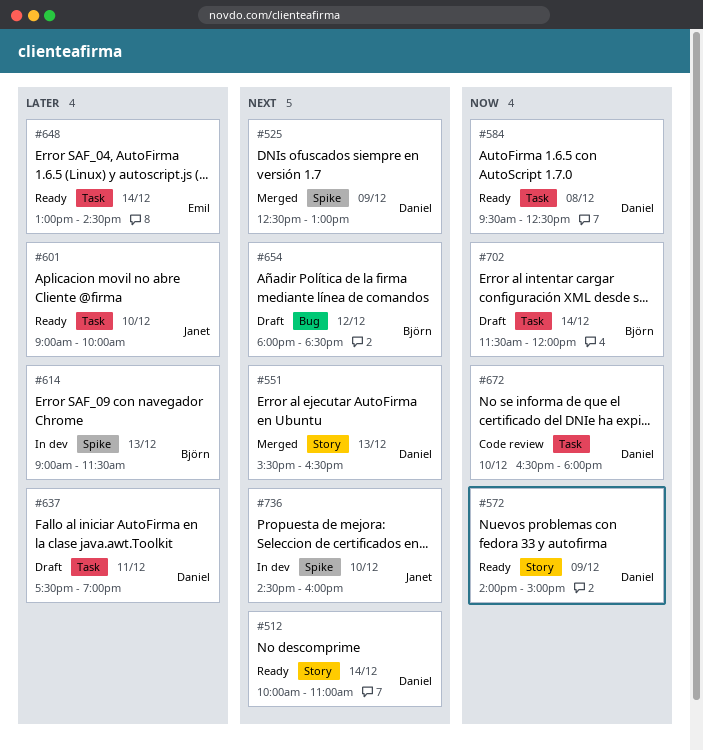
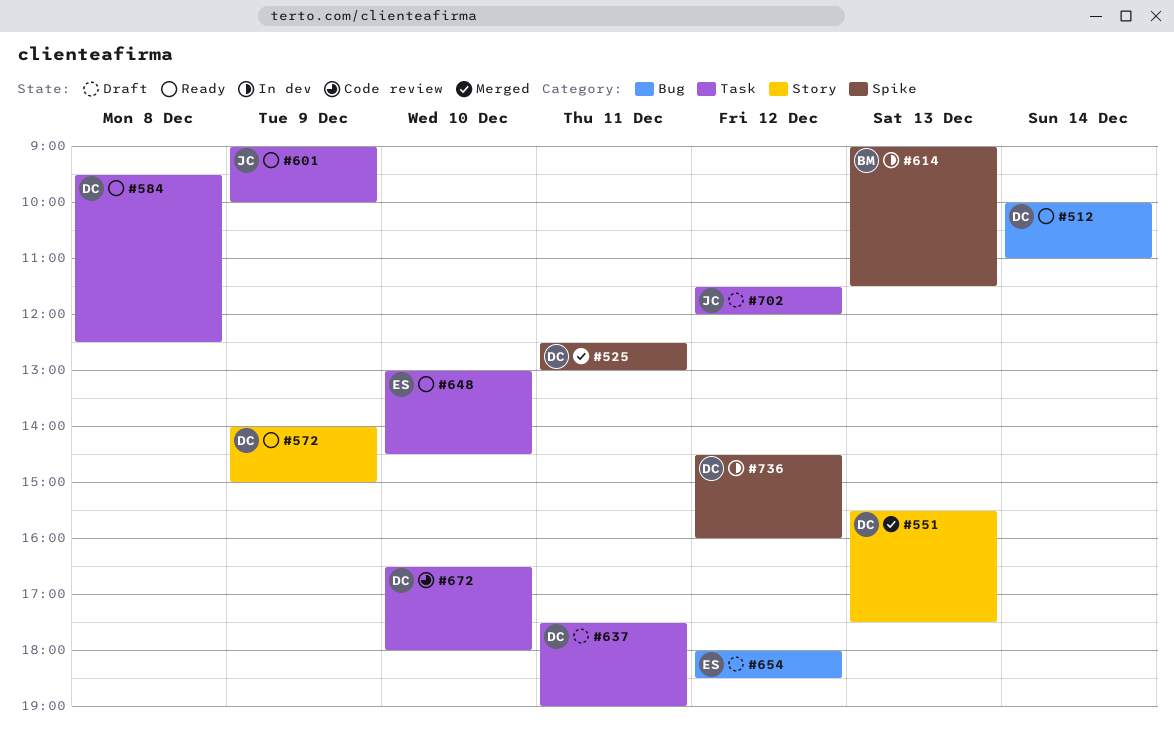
#512, label: Story -> Bug
#525, day: Dec 9 -> Dec 11
#551, ends: 16:30 -> 17:30
#601, day: Dec 10 -> Dec 9
#648, day: Dec 14 -> Dec 10
#654, owner: Björn -> Emil
#702, owner: Björn -> Janet
#702, day: Dec 14 -> Dec 12
#736, owner: Janet -> Daniel
#736, day: Dec 10 -> Dec 12

